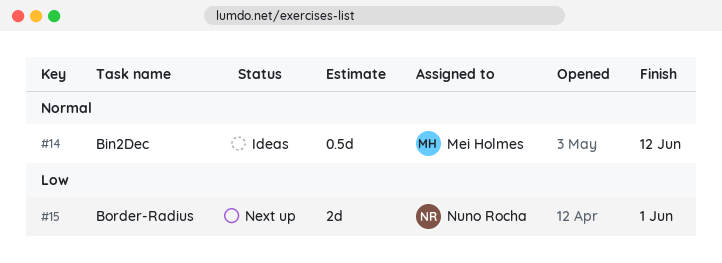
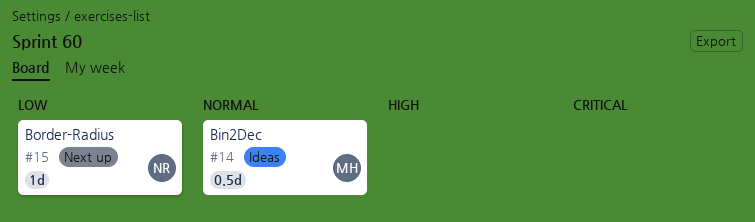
#15, estimate: 2d -> 1d

